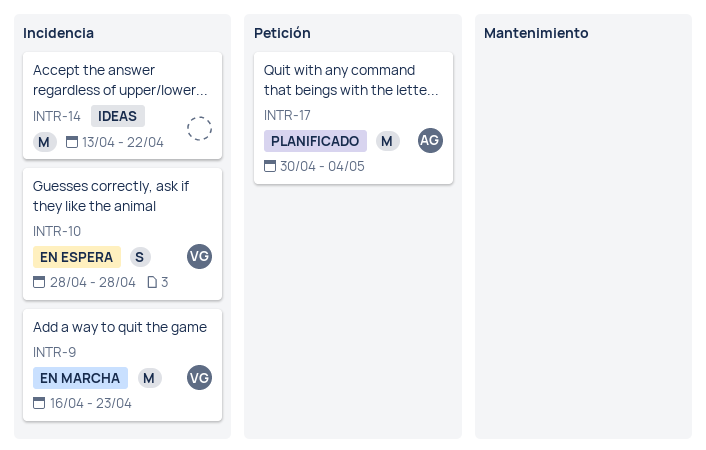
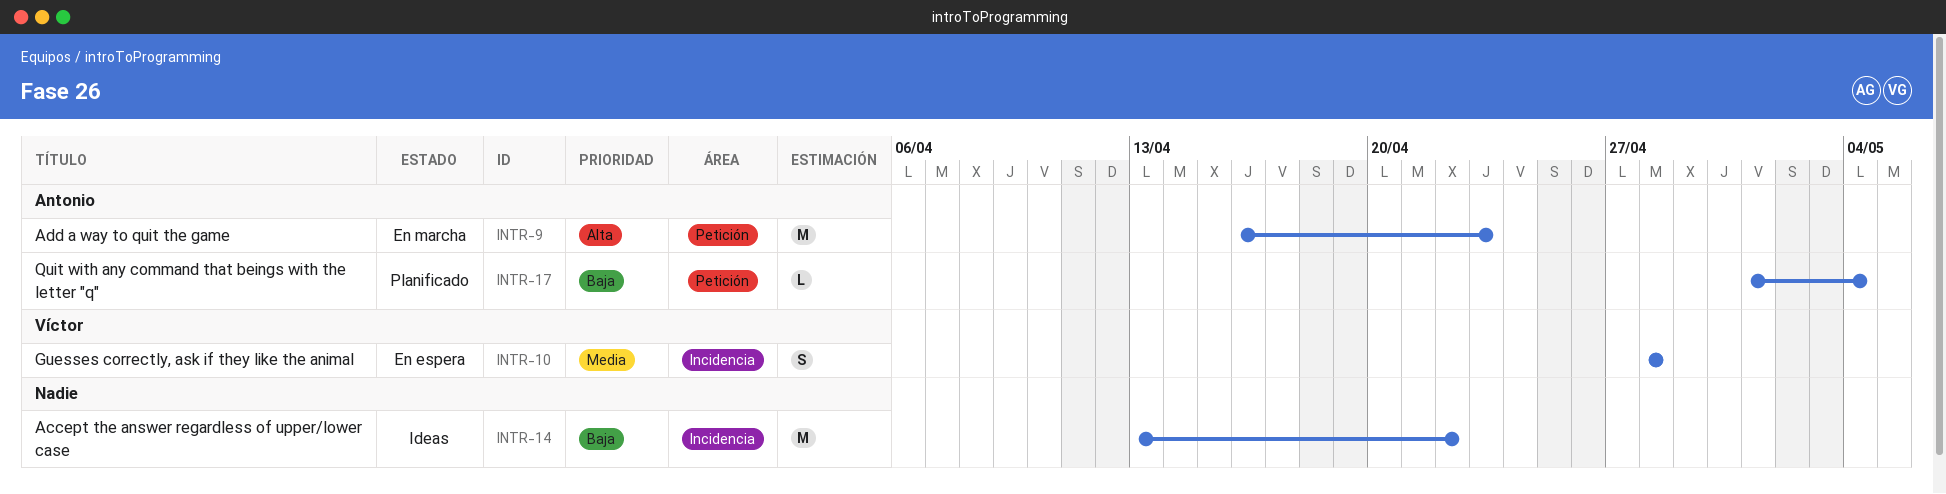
INTR-9, owner: Víctor -> Antonio
INTR-9, label: Incidencia -> Petición
INTR-17, estimate: M -> L
INTR-17, start: Apr 30 -> May 1

